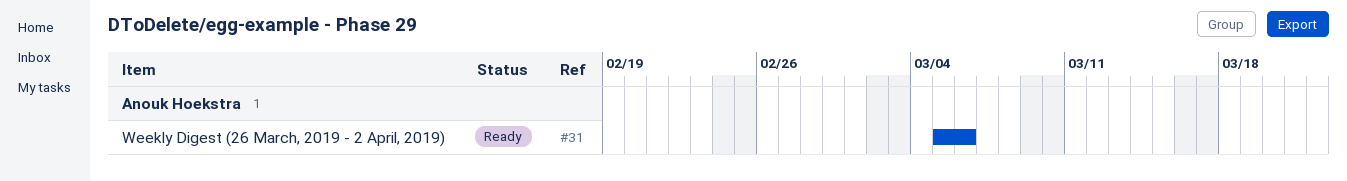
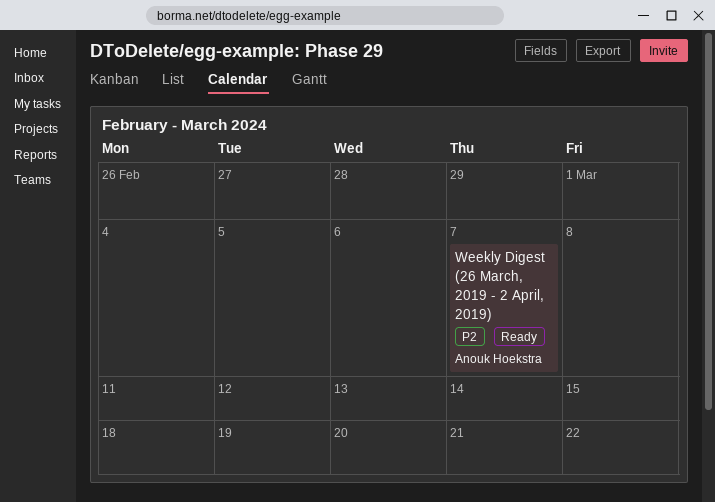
Weekly Digest (26 March, 2019 - 2 April, 2019), due: Mar 6 -> Mar 7

